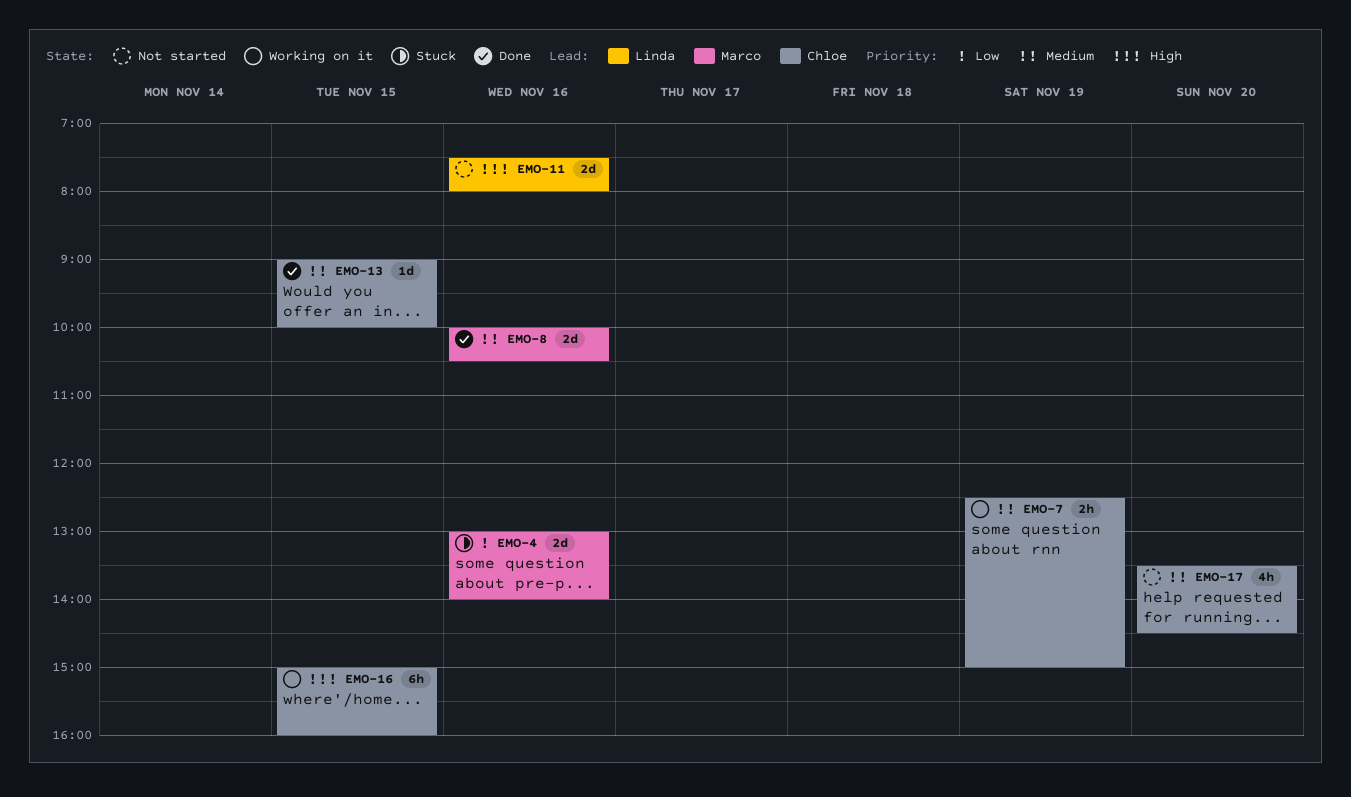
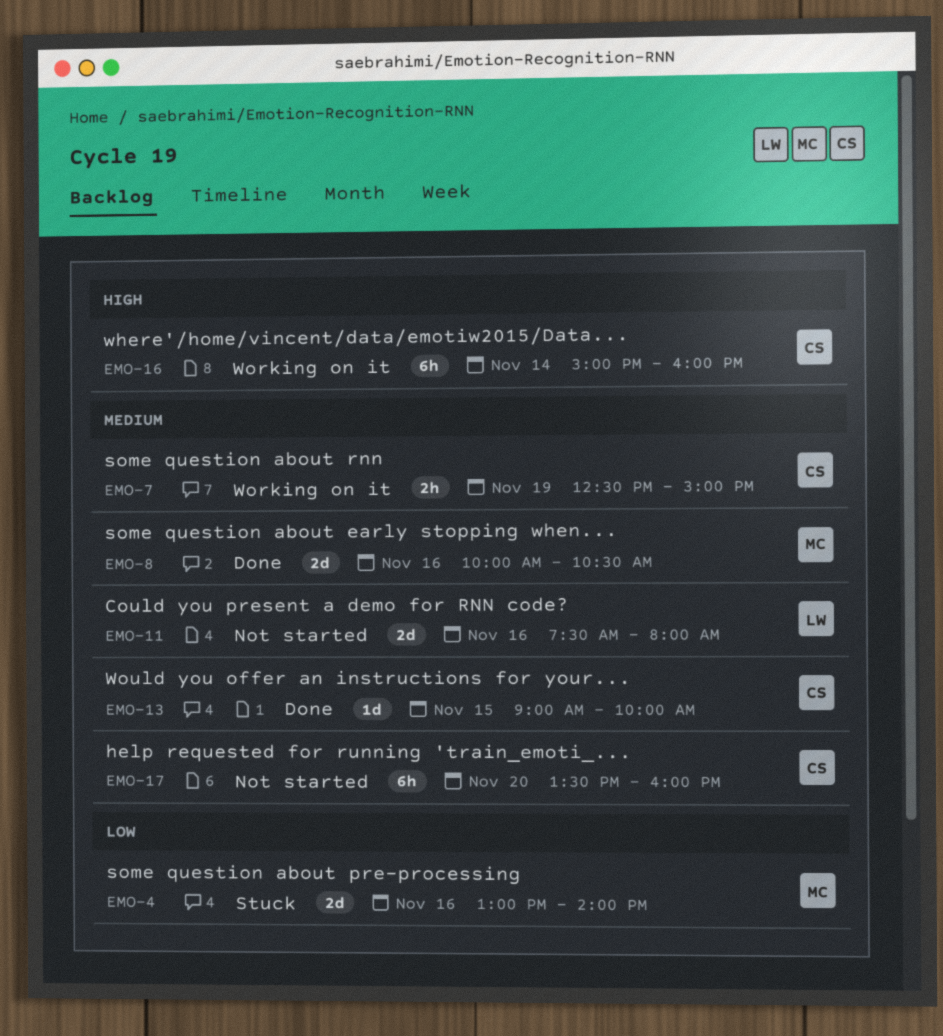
EMO-11, priority: High -> Medium
EMO-16, day: Nov 15 -> Nov 14
EMO-17, estimate: 4h -> 6h
EMO-17, ends: 14:30 -> 16:00

